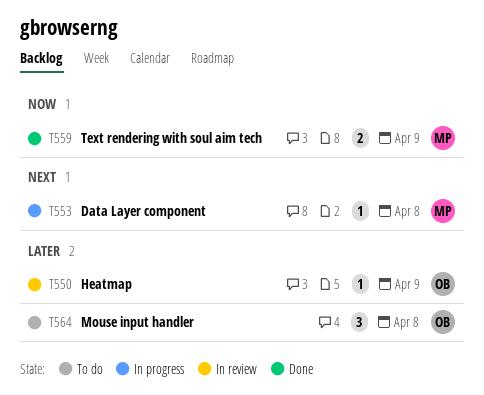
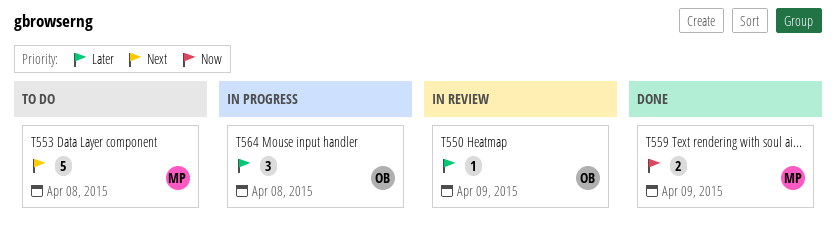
T553, status: In progress -> To do
T553, estimate: 1 -> 5
T564, status: To do -> In progress

